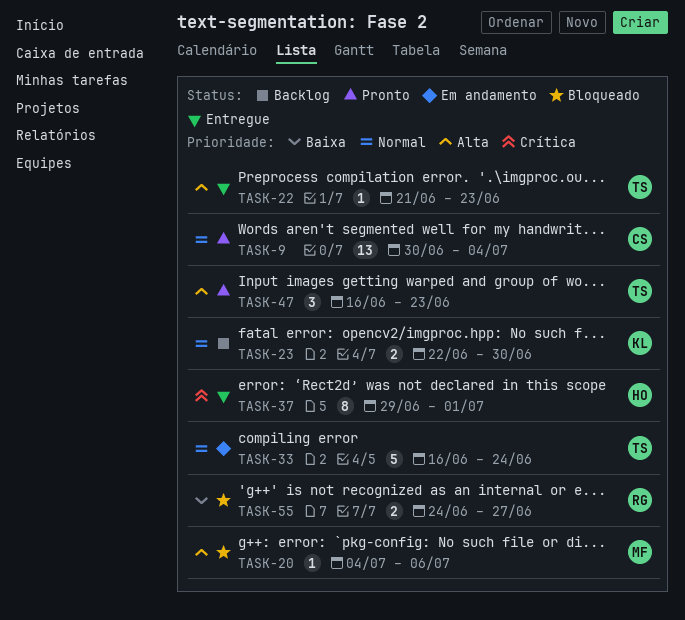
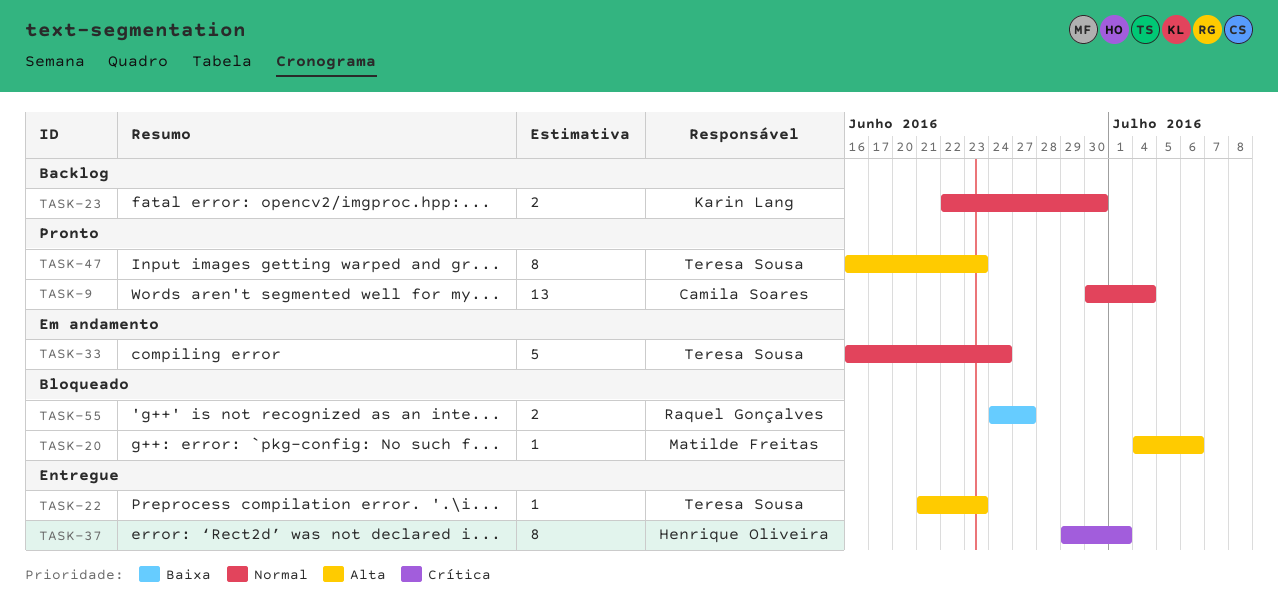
TASK-47, estimate: 3 -> 8

